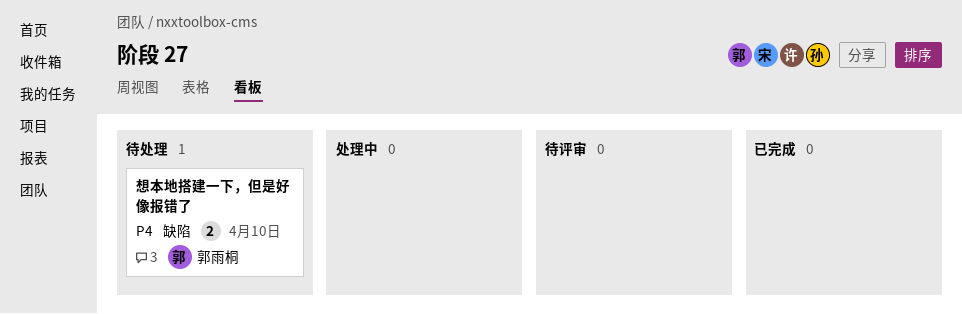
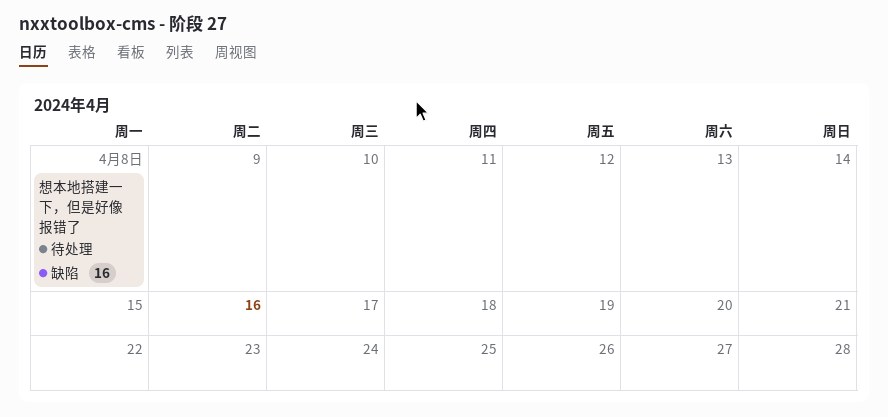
想本地搭建一下，但是好像报错了, estimate: 2 -> 16
想本地搭建一下，但是好像报错了, due: Apr 10 -> Apr 8

